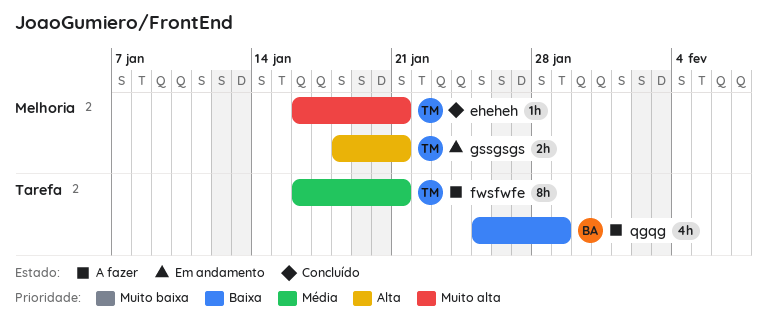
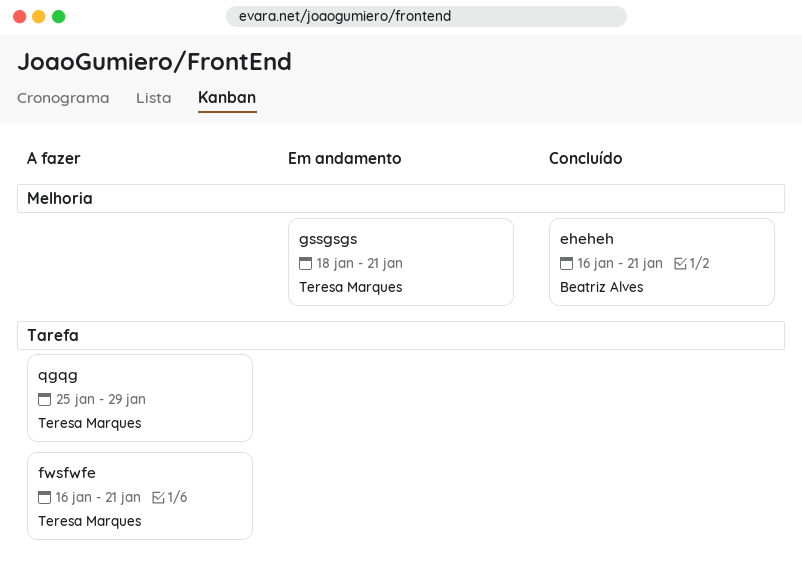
eheheh, owner: Teresa Marques -> Beatriz Alves
qgqg, owner: Beatriz Alves -> Teresa Marques

